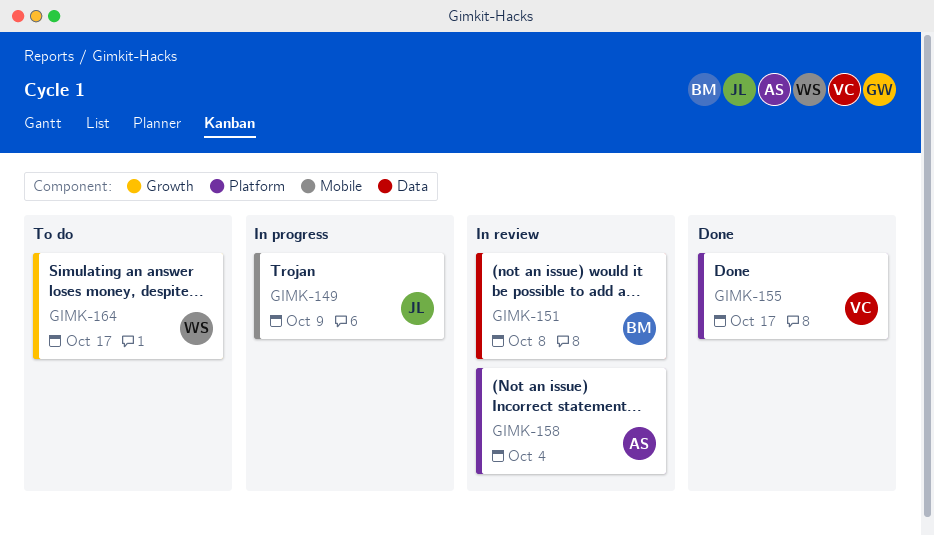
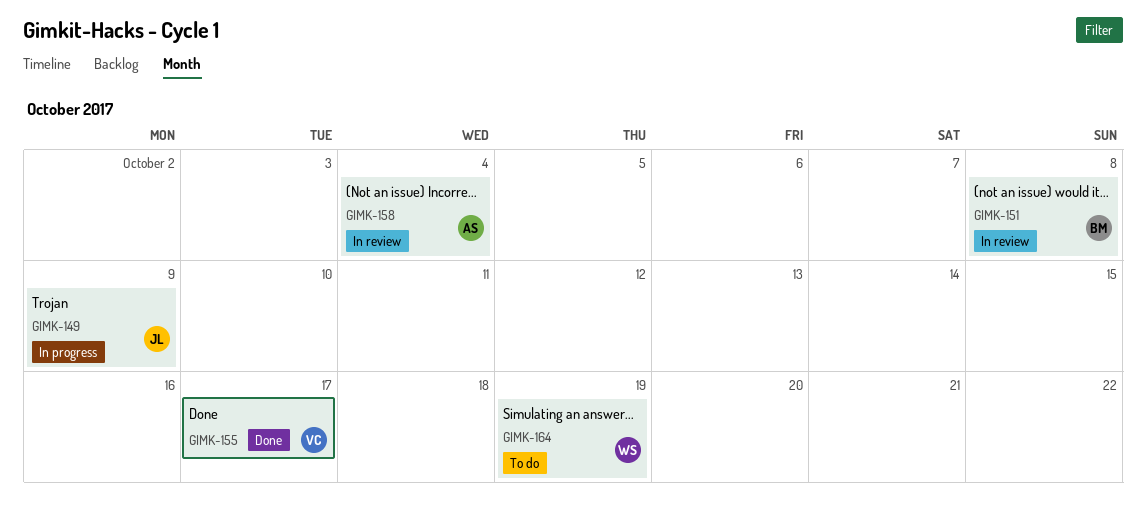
GIMK-164, due: Oct 17 -> Oct 19

